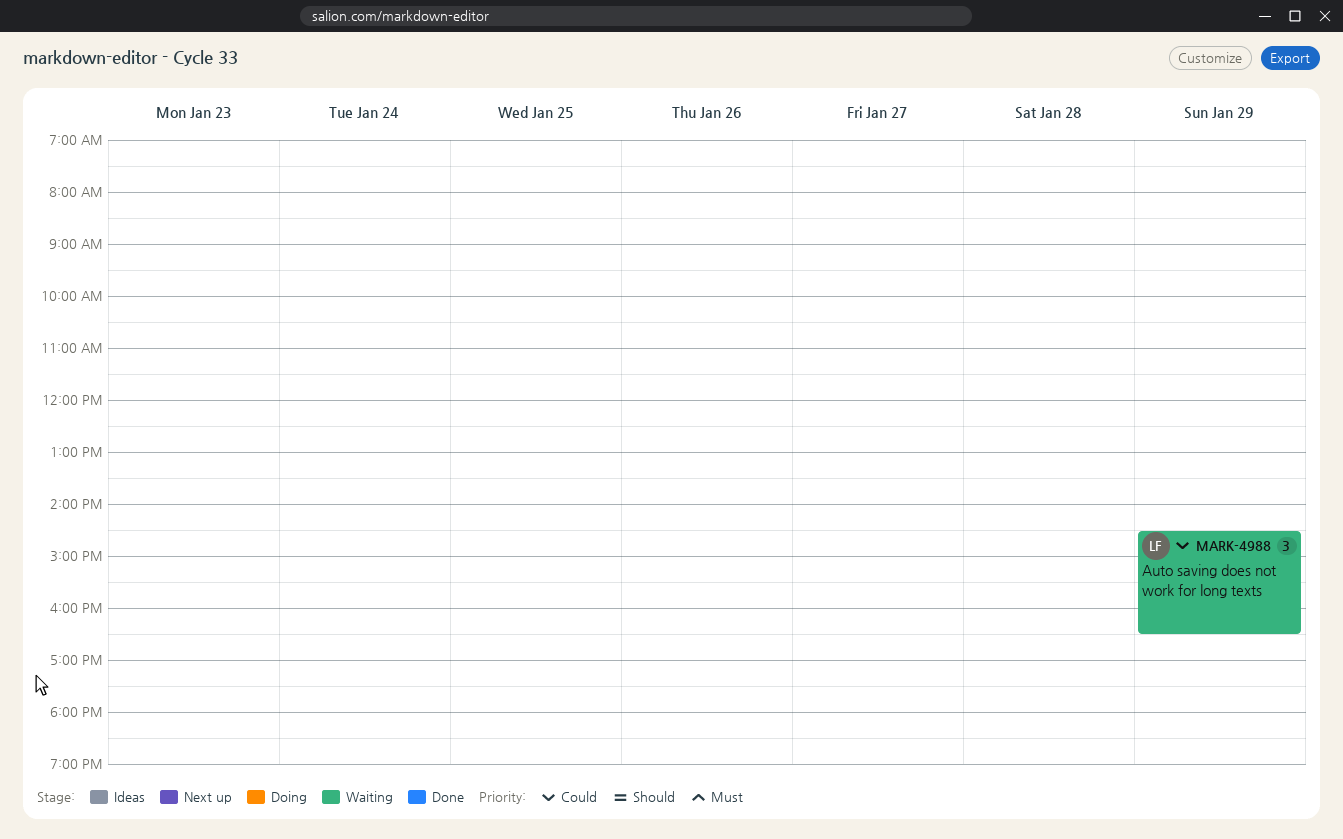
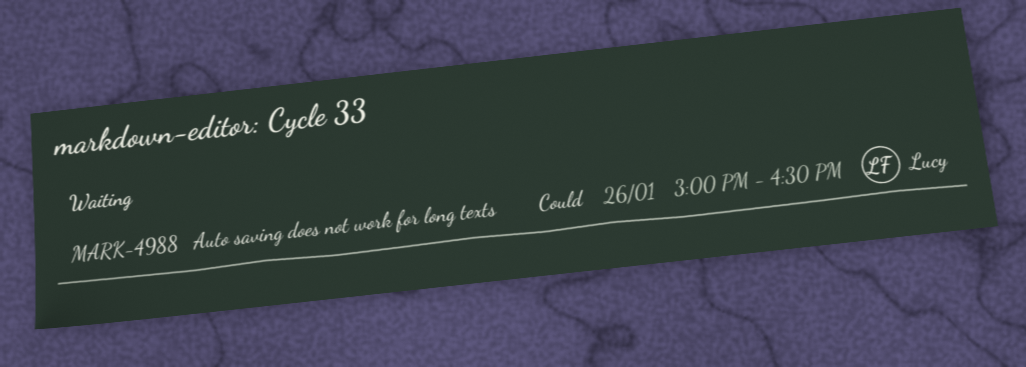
MARK-4988, day: Jan 29 -> Jan 26
MARK-4988, begins: 14:30 -> 15:00

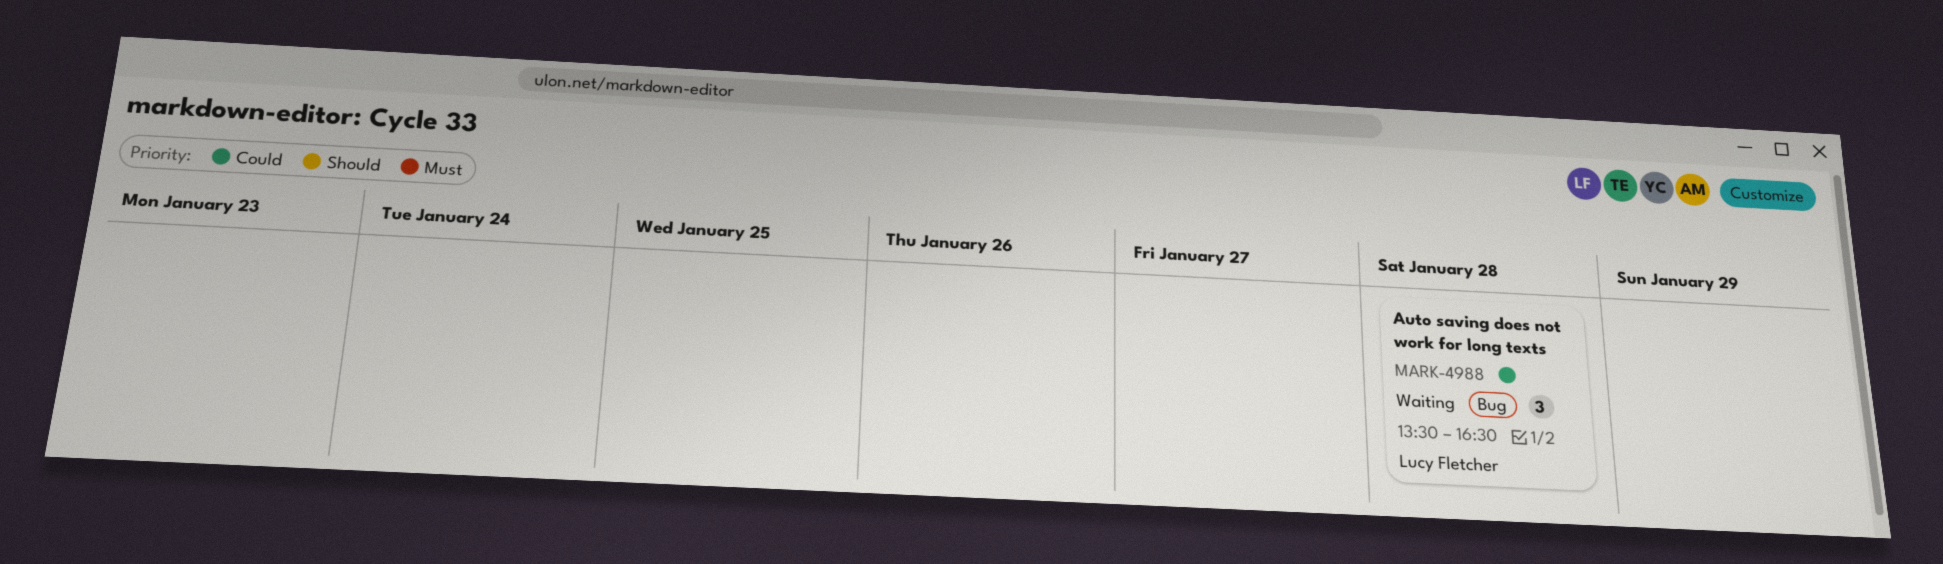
MARK-4988, day: Jan 26 -> Jan 28
MARK-4988, begins: 15:00 -> 13:30

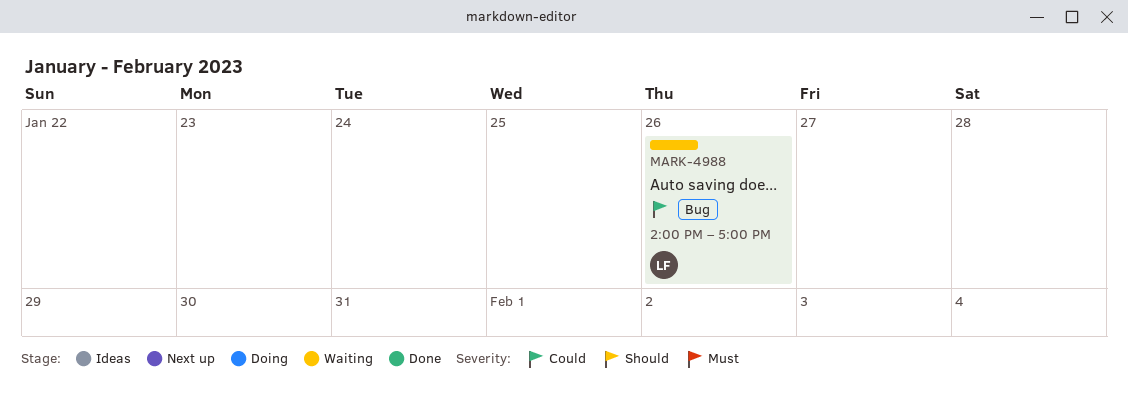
MARK-4988, day: Jan 28 -> Jan 26
MARK-4988, begins: 13:30 -> 14:00
MARK-4988, ends: 16:30 -> 17:00

